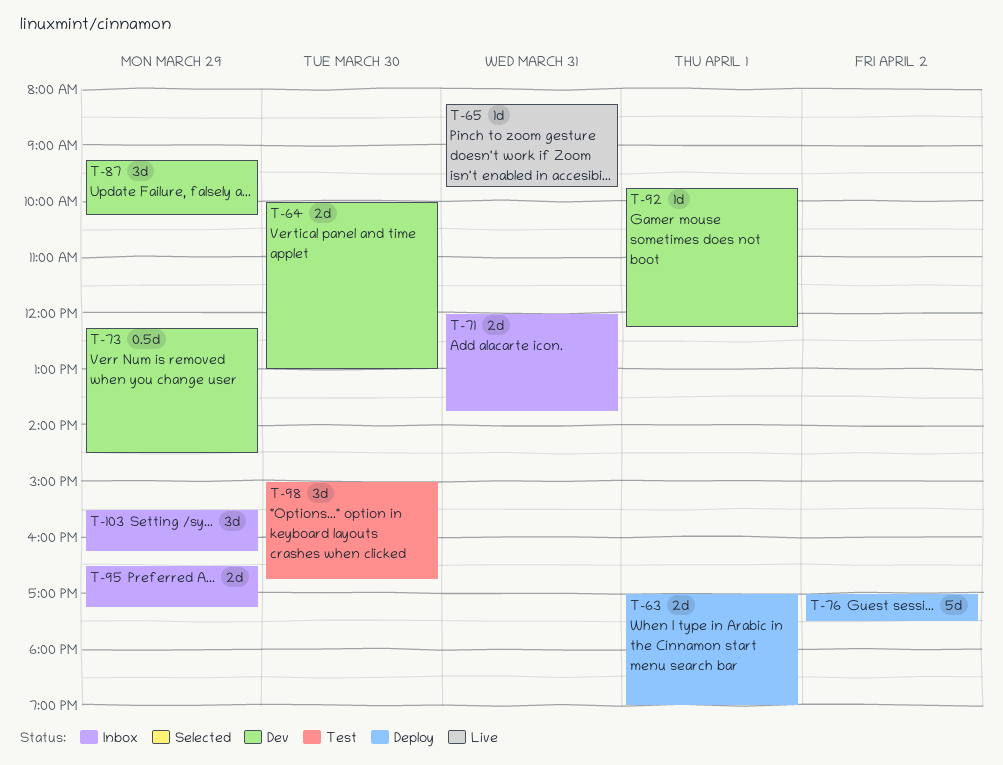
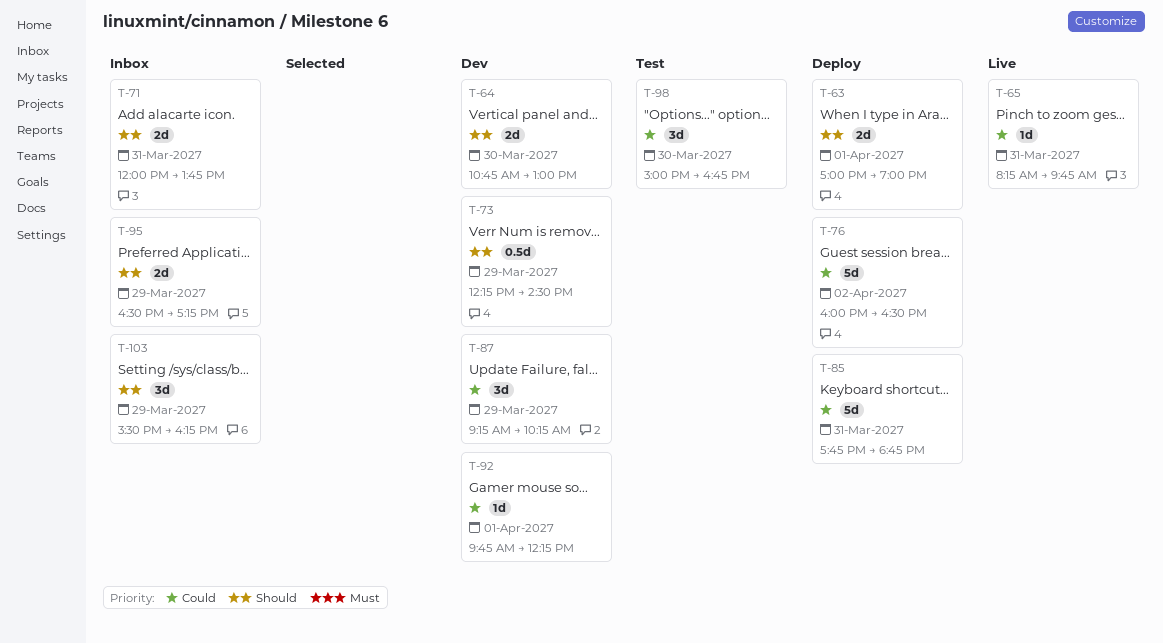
T-64, begins: 10:00 -> 10:45
T-76, begins: 17:00 -> 16:00
T-76, ends: 17:30 -> 16:30
T-85: none -> present

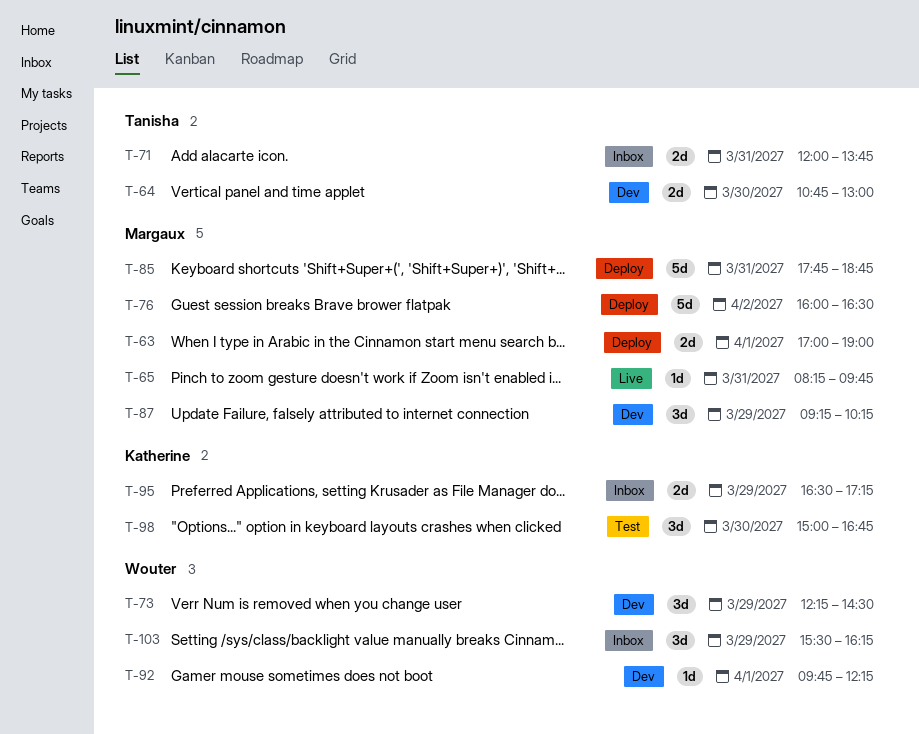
T-73, estimate: 0.5d -> 3d

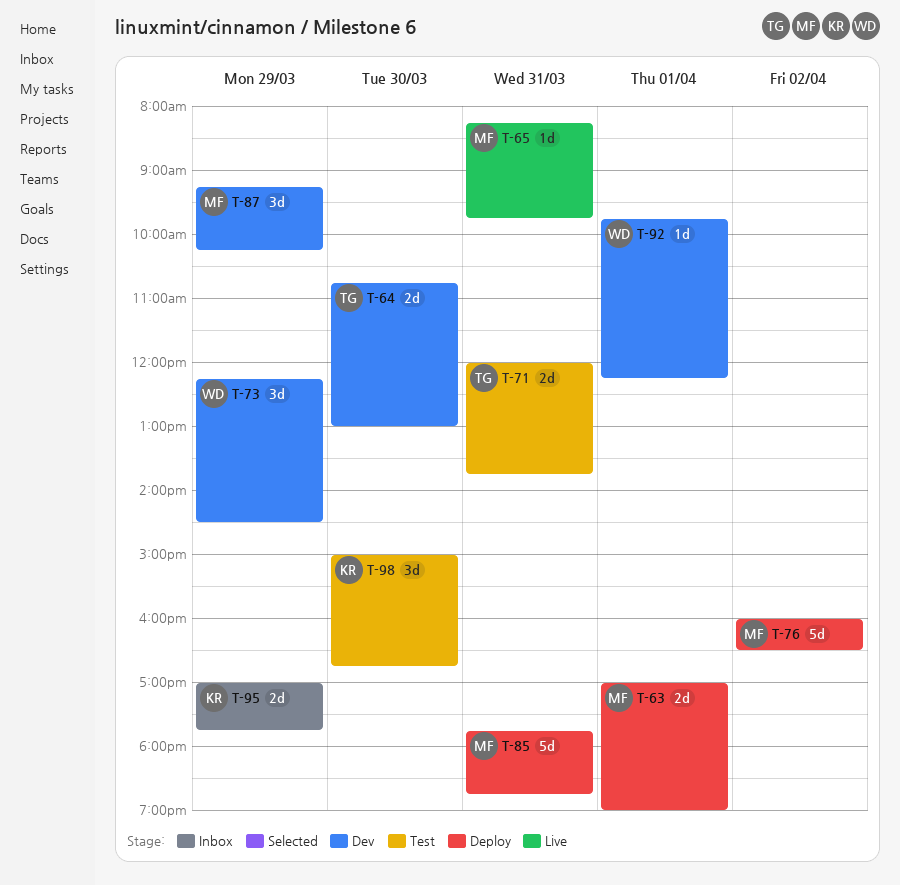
T-71, status: Inbox -> Test
T-95, begins: 16:30 -> 17:00
T-95, ends: 17:15 -> 17:45
T-103: present -> none

